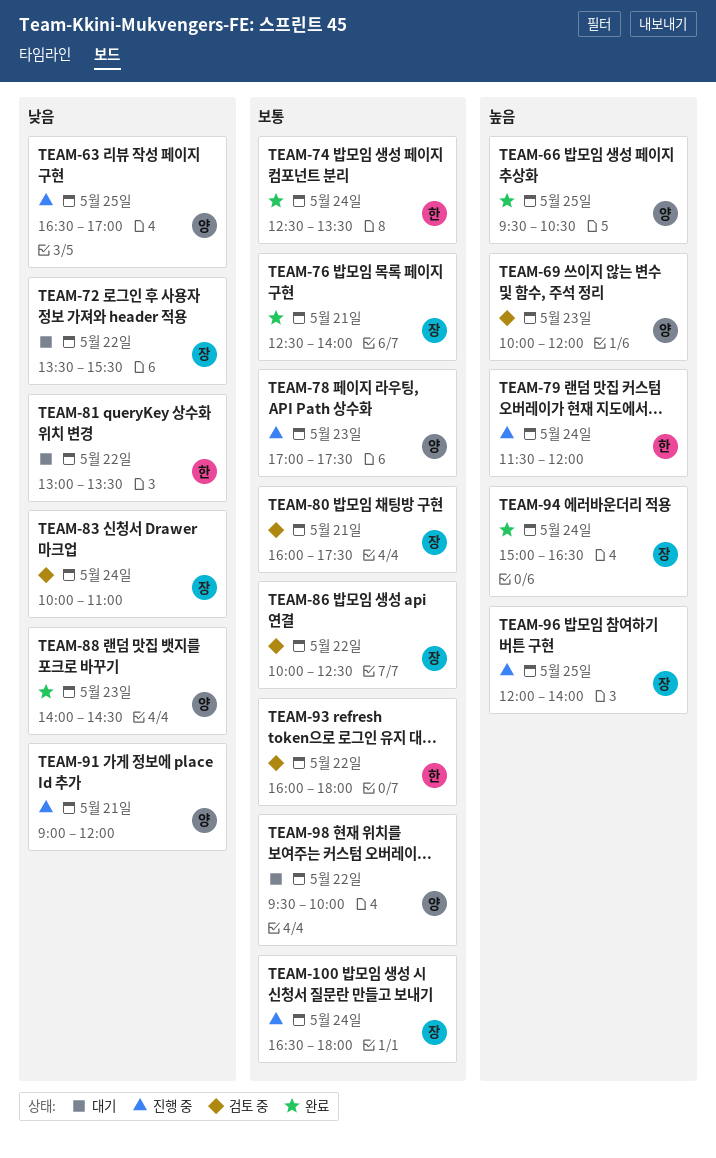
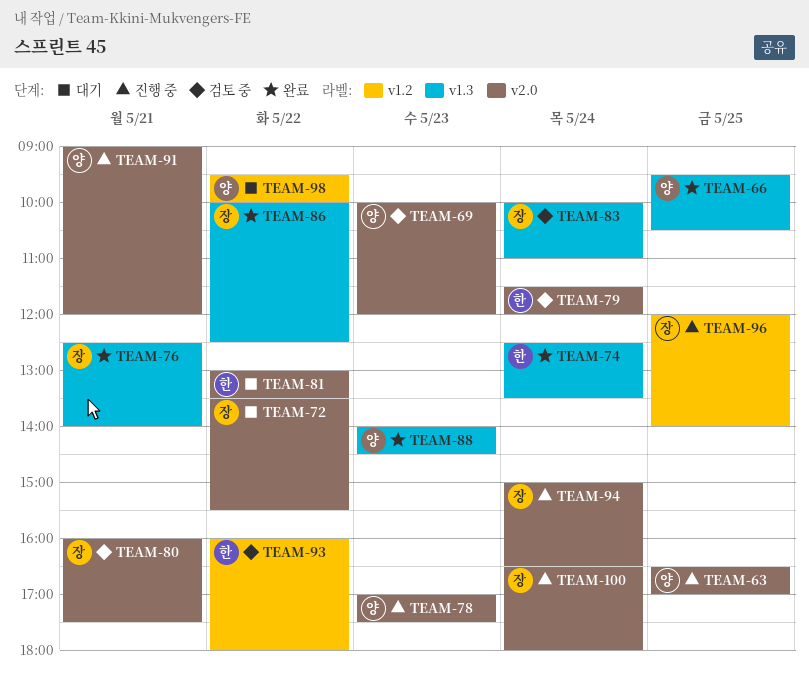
TEAM-79, status: 진행 중 -> 검토 중
TEAM-86, status: 검토 중 -> 완료
TEAM-94, status: 완료 -> 진행 중

